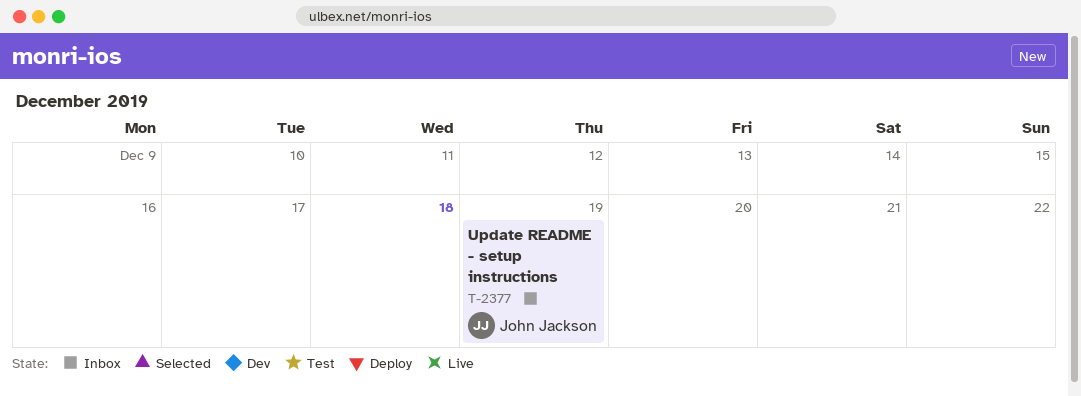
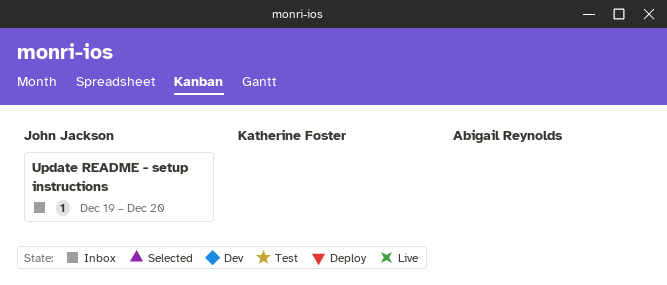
Update README - setup instructions, due: Dec 19 -> Dec 20

